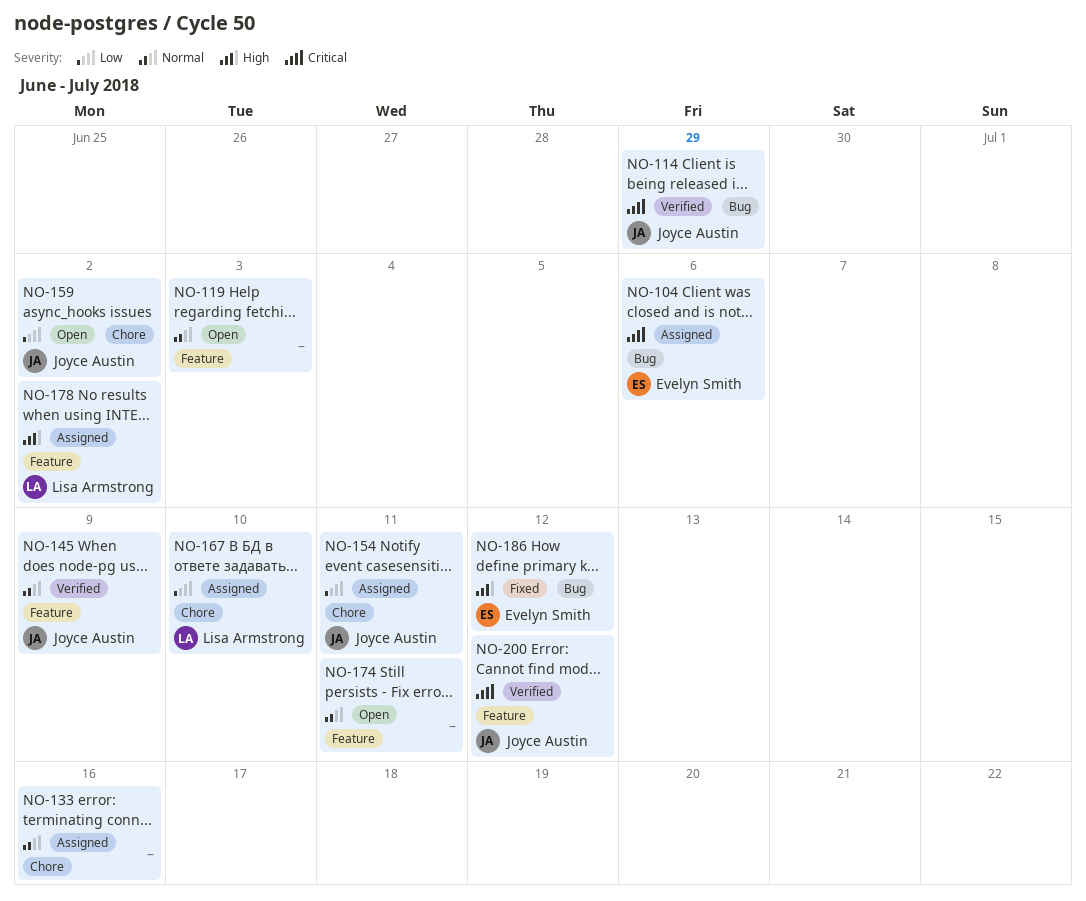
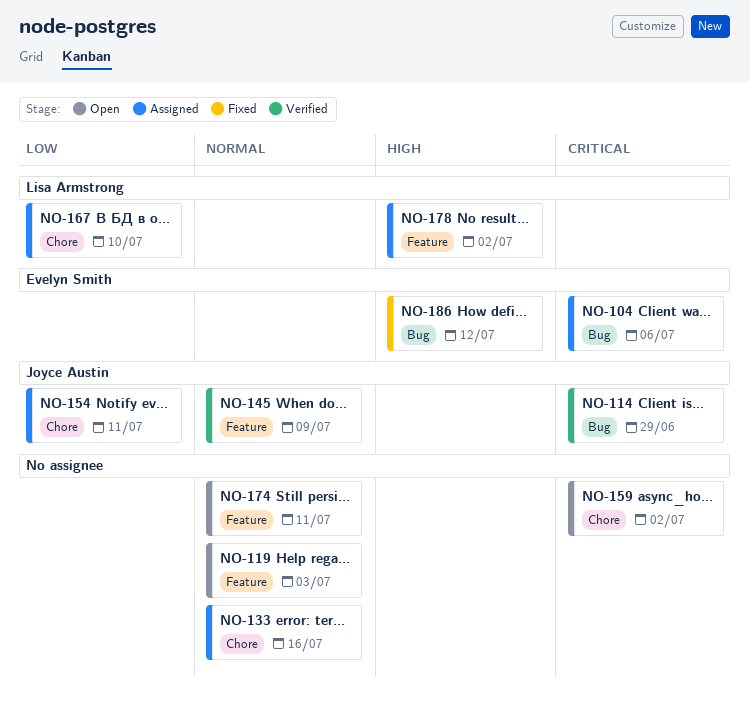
NO-159, owner: Joyce Austin -> none
NO-159, priority: Low -> Critical
NO-200: present -> none

